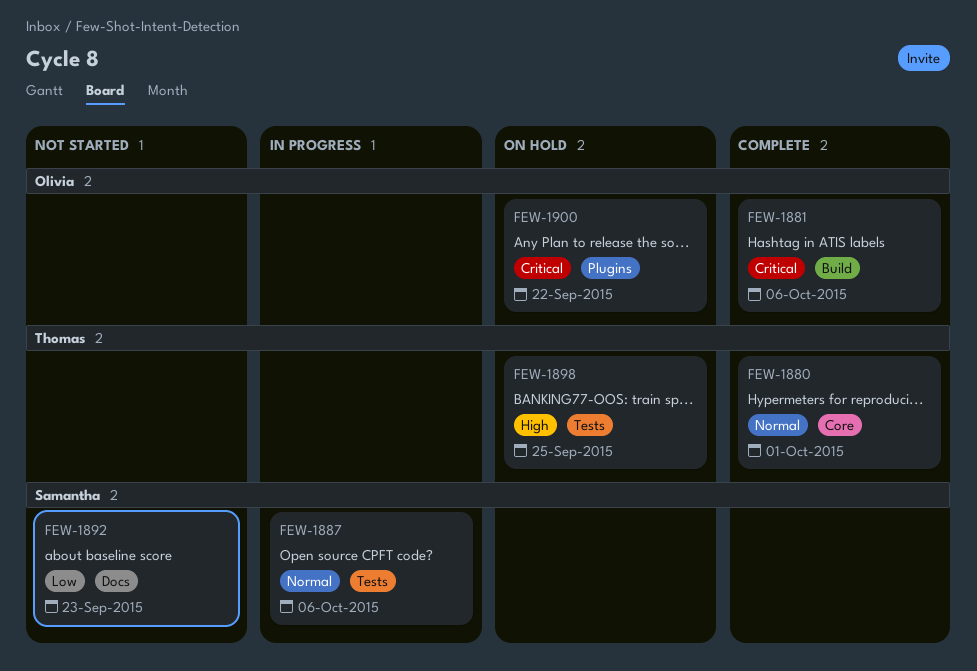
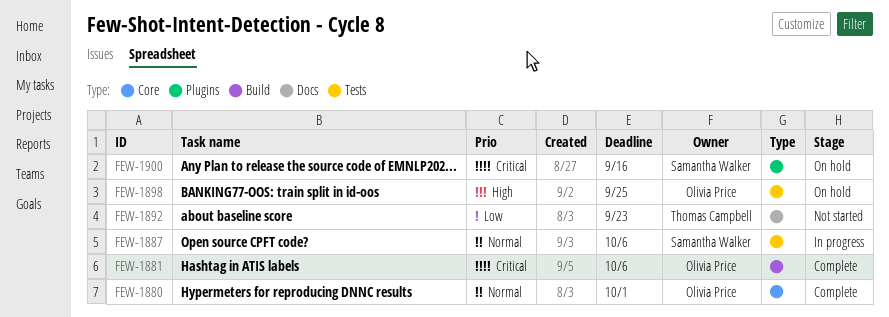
FEW-1880, owner: Thomas Campbell -> Olivia Price
FEW-1892, owner: Samantha Walker -> Thomas Campbell
FEW-1898, owner: Thomas Campbell -> Olivia Price
FEW-1900, owner: Olivia Price -> Samantha Walker
FEW-1900, due: Sep 22 -> Sep 16

